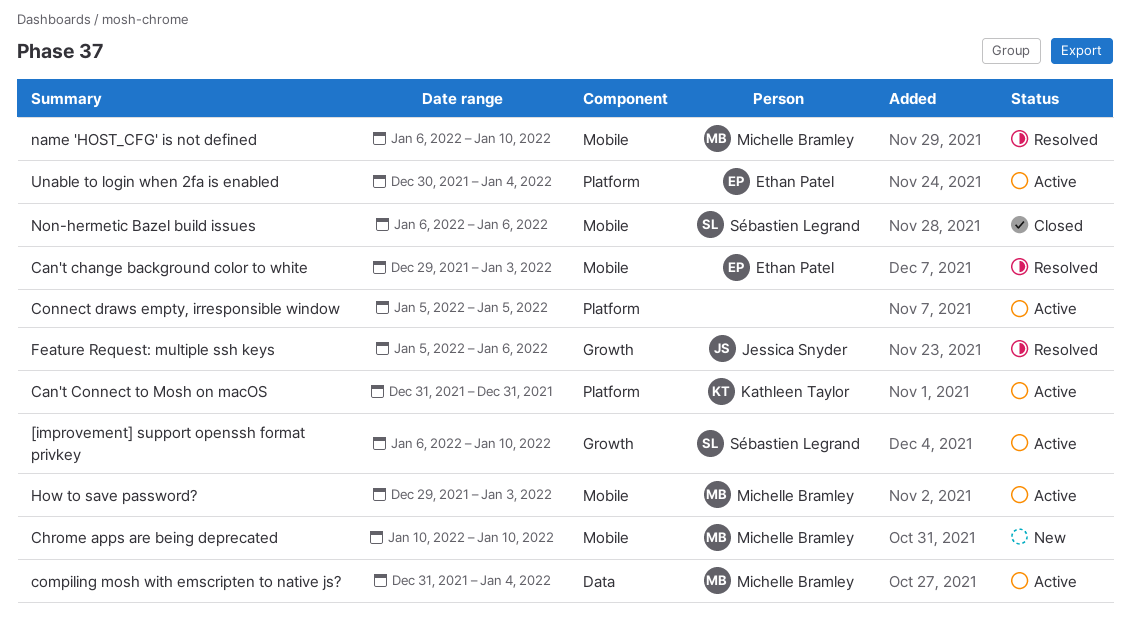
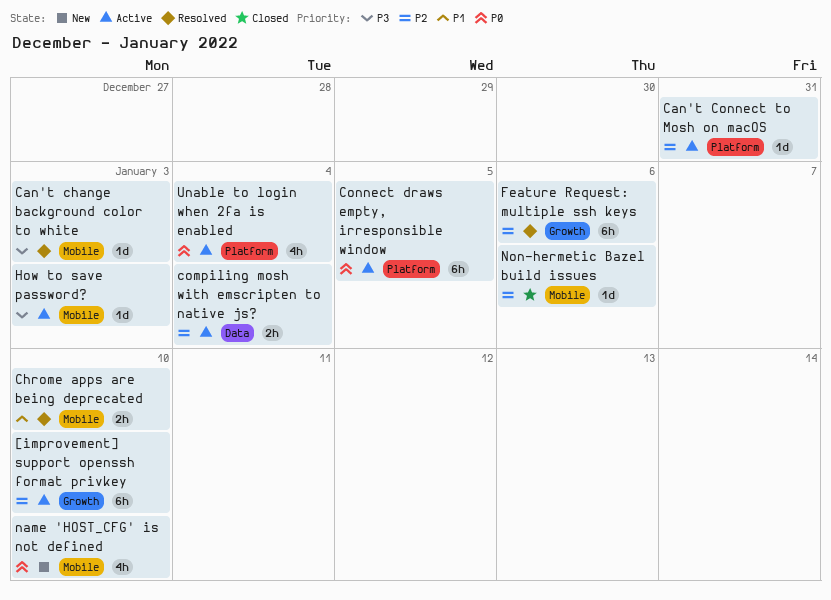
Chrome apps are being deprecated, status: New -> Resolved
name 'HOST_CFG' is not defined, status: Resolved -> New

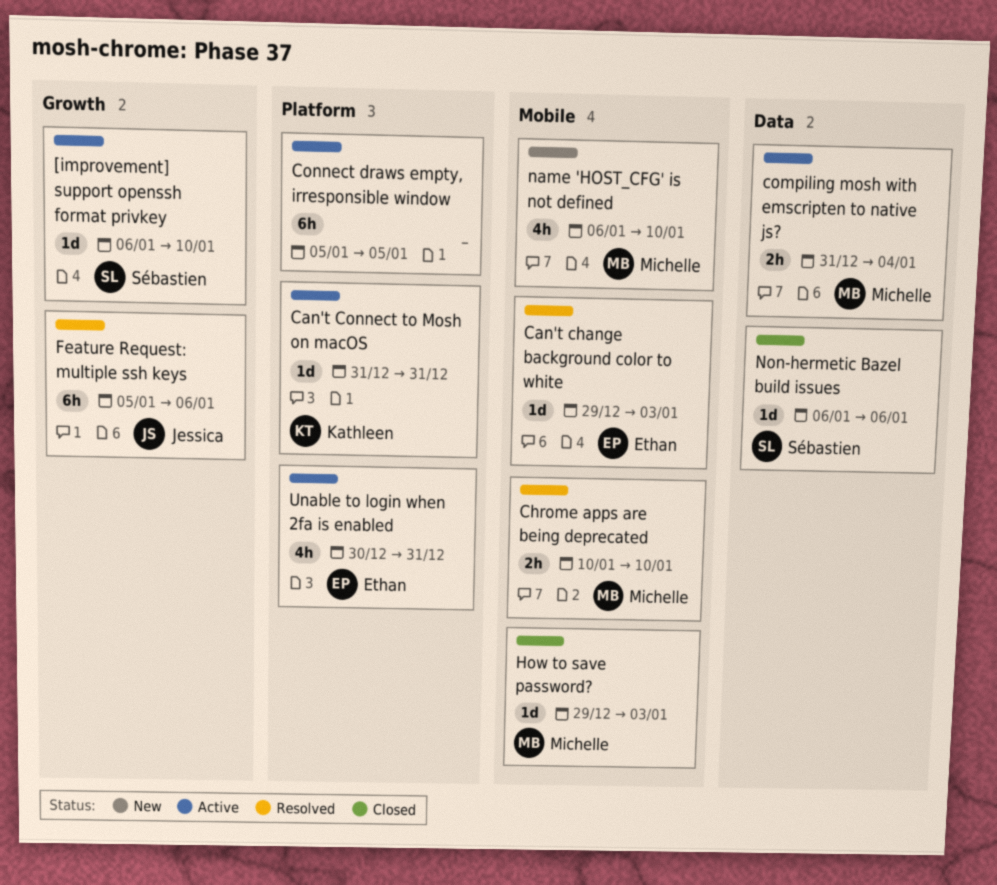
[improvement] support openssh format privkey, estimate: 6h -> 1d
How to save password?, status: Active -> Closed
Non-hermetic Bazel build issues, label: Mobile -> Data
Unable to login when 2fa is enabled, due: Jan 4 -> Dec 31

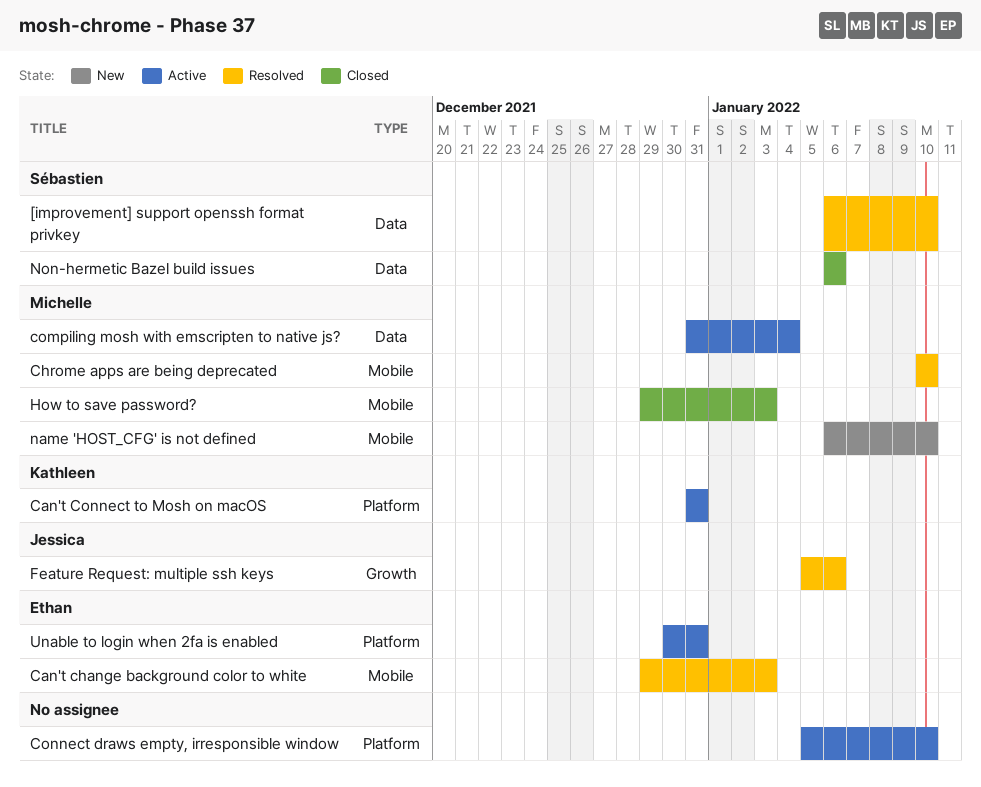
[improvement] support openssh format privkey, status: Active -> Resolved
[improvement] support openssh format privkey, label: Growth -> Data
Connect draws empty, irresponsible window, due: Jan 5 -> Jan 10

